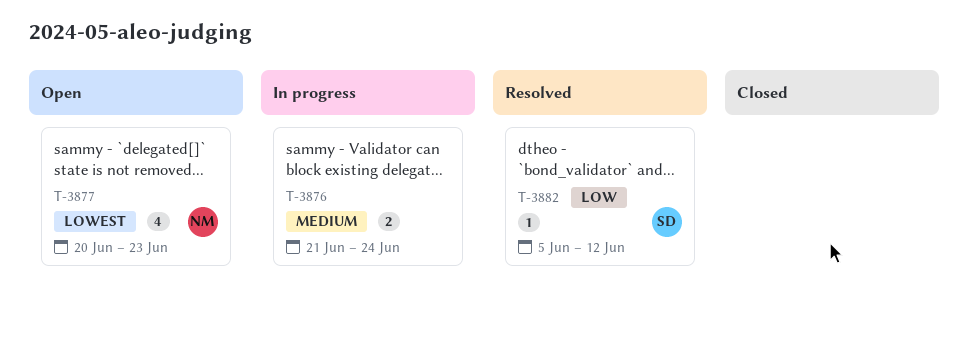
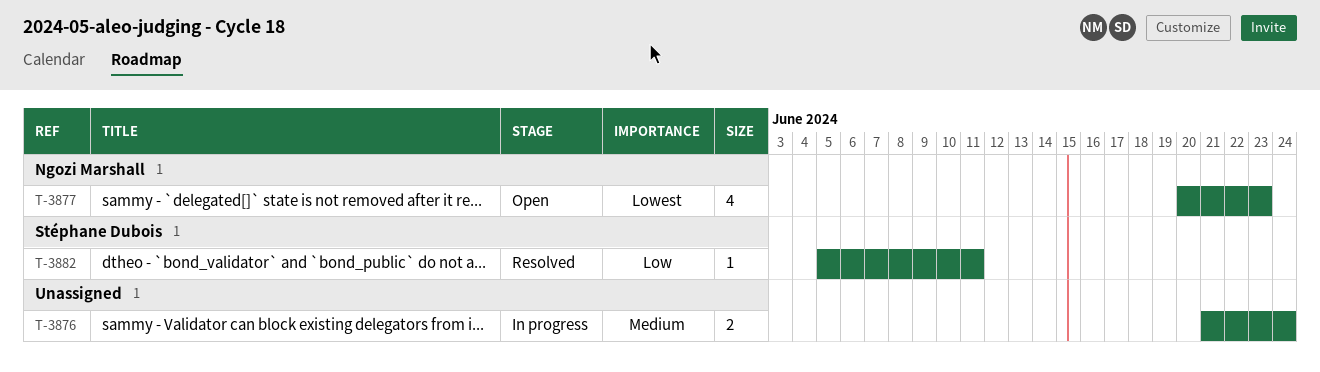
T-3882, due: Jun 12 -> Jun 11

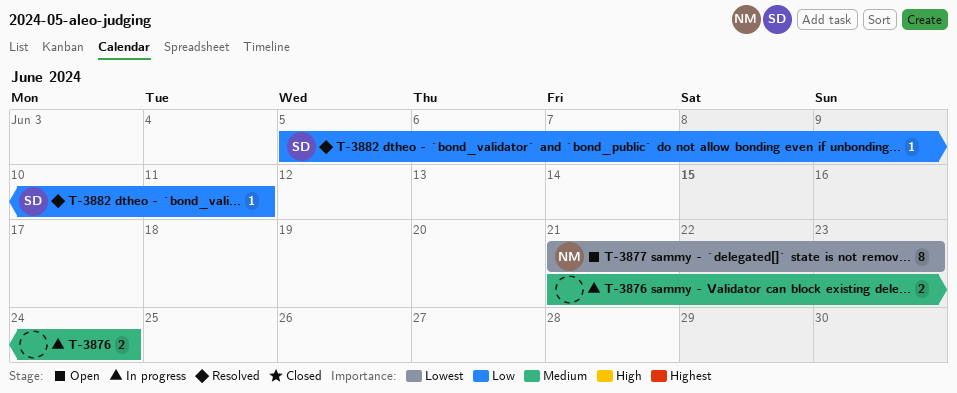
T-3877, estimate: 4 -> 8
T-3877, start: Jun 20 -> Jun 21

